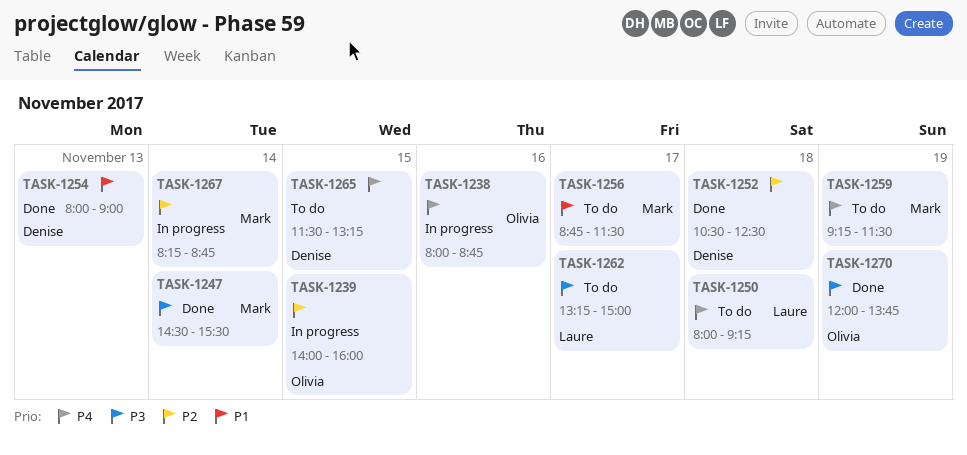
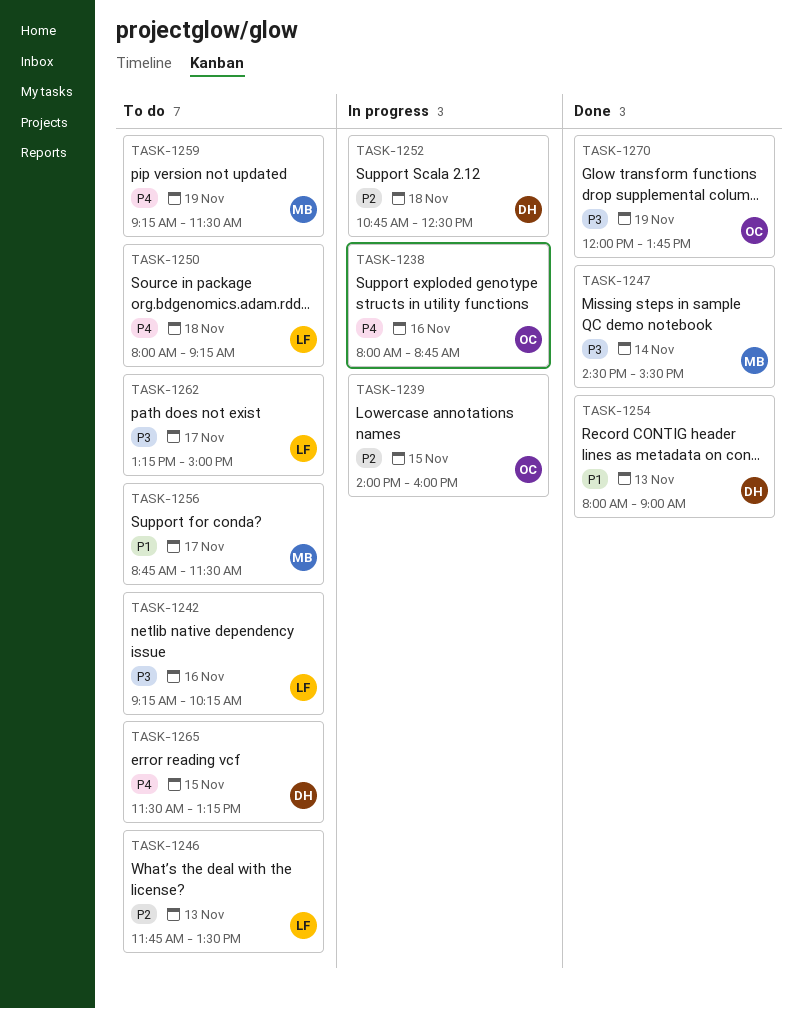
TASK-1242: none -> present
TASK-1246: none -> present
TASK-1252, status: Done -> In progress
TASK-1252, begins: 10:30 -> 10:45
TASK-1267: present -> none

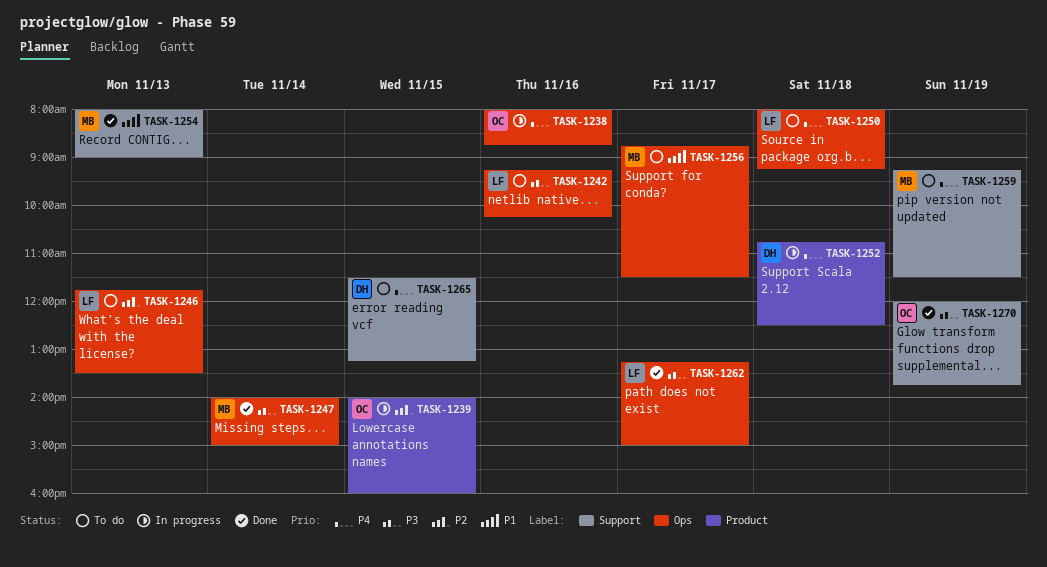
TASK-1247, begins: 14:30 -> 14:00
TASK-1247, ends: 15:30 -> 15:00
TASK-1252, priority: P2 -> P4
TASK-1254, owner: DH -> MB
TASK-1262, status: To do -> Done

